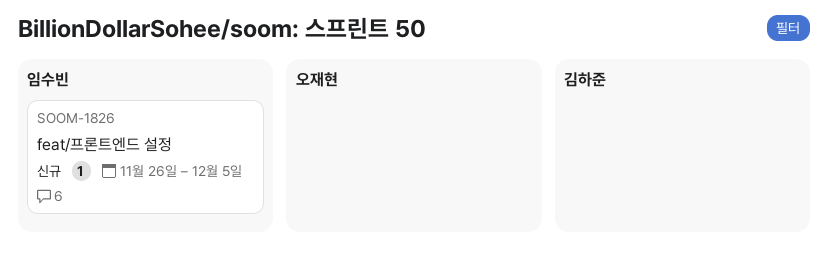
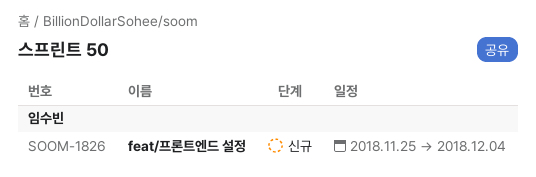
SOOM-1826, start: Nov 26 -> Nov 25
SOOM-1826, due: Dec 5 -> Dec 4

